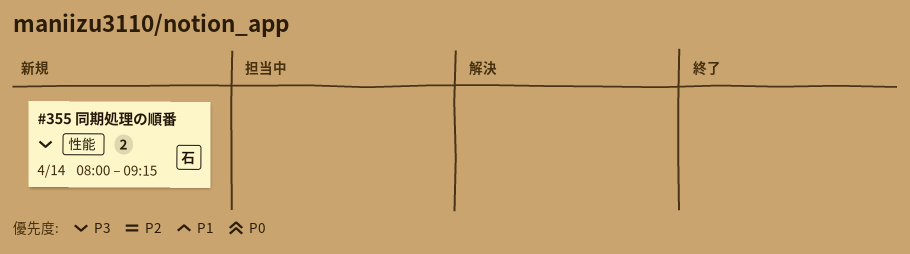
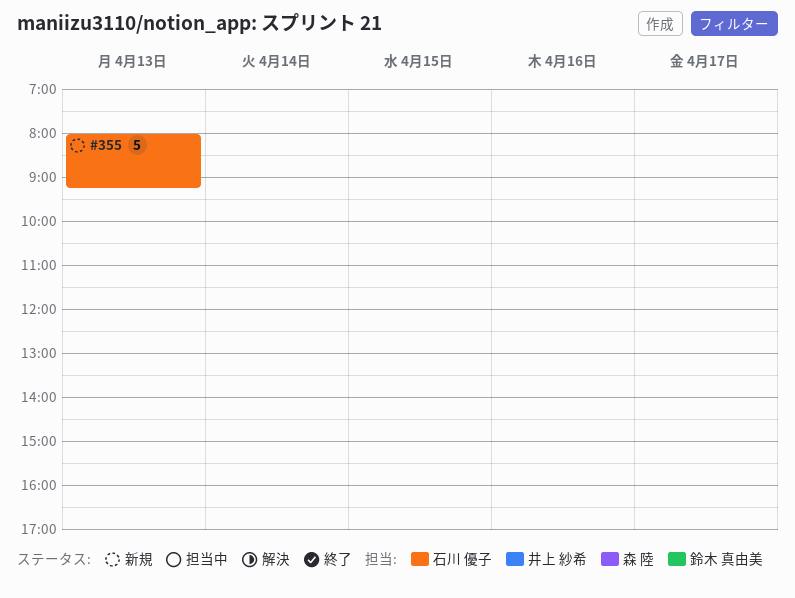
#355, estimate: 2 -> 5
#355, day: Apr 14 -> Apr 13

